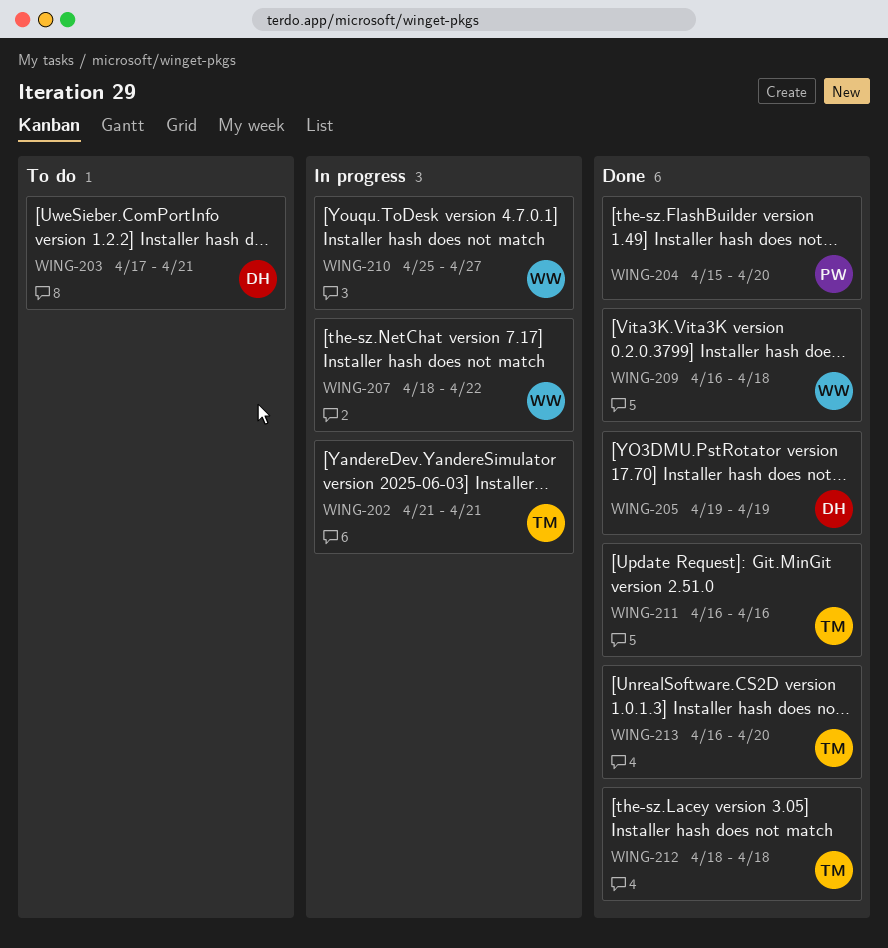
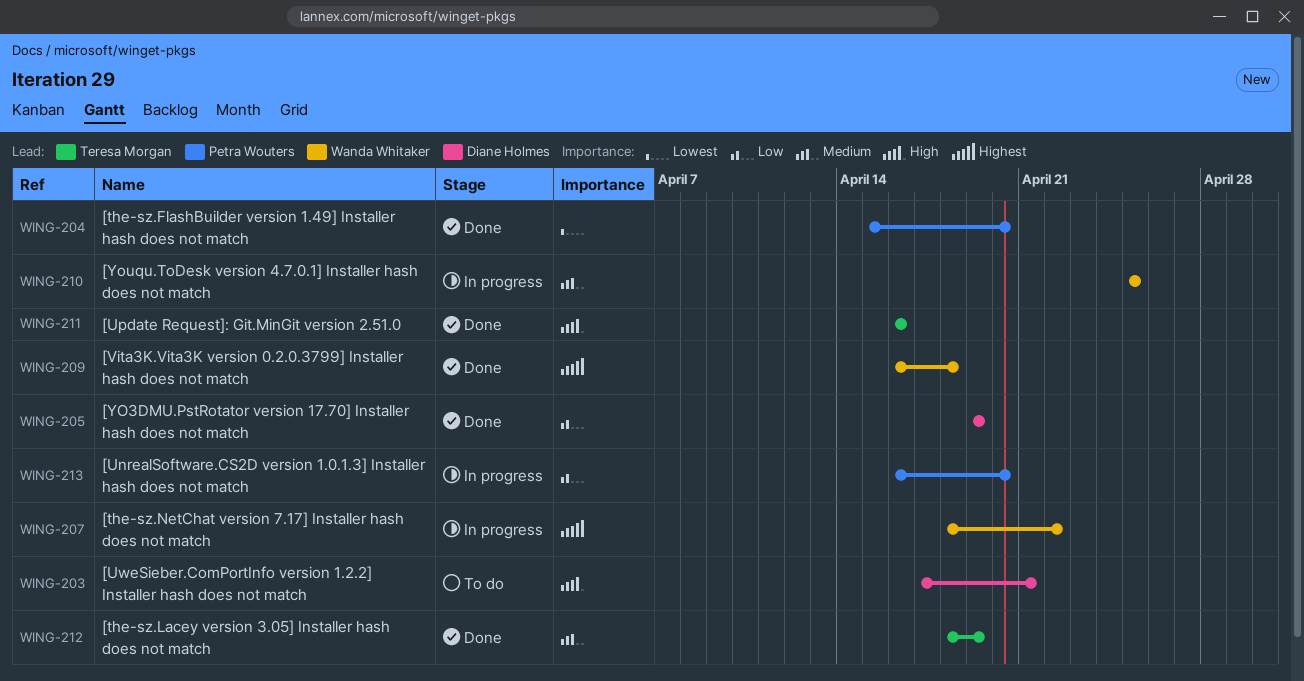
WING-202: present -> none
WING-210, due: Apr 27 -> Apr 25
WING-212, due: Apr 18 -> Apr 19
WING-213, status: Done -> In progress
WING-213, owner: Teresa Morgan -> Petra Wouters

